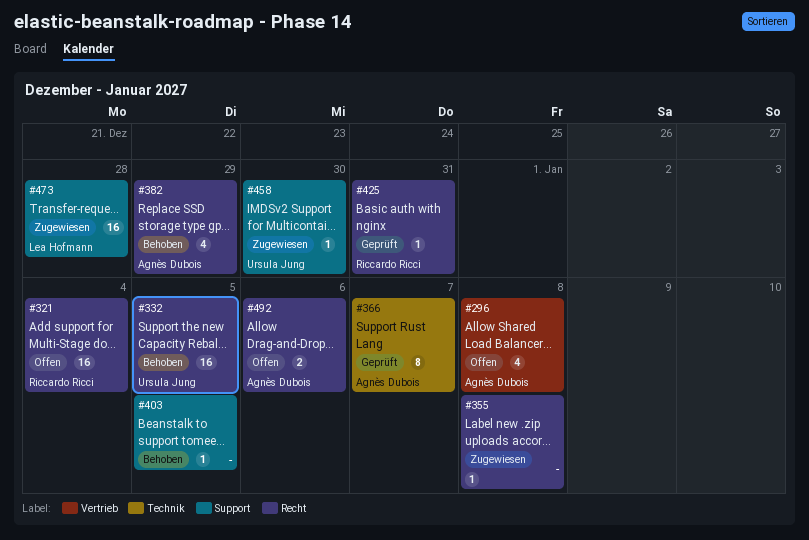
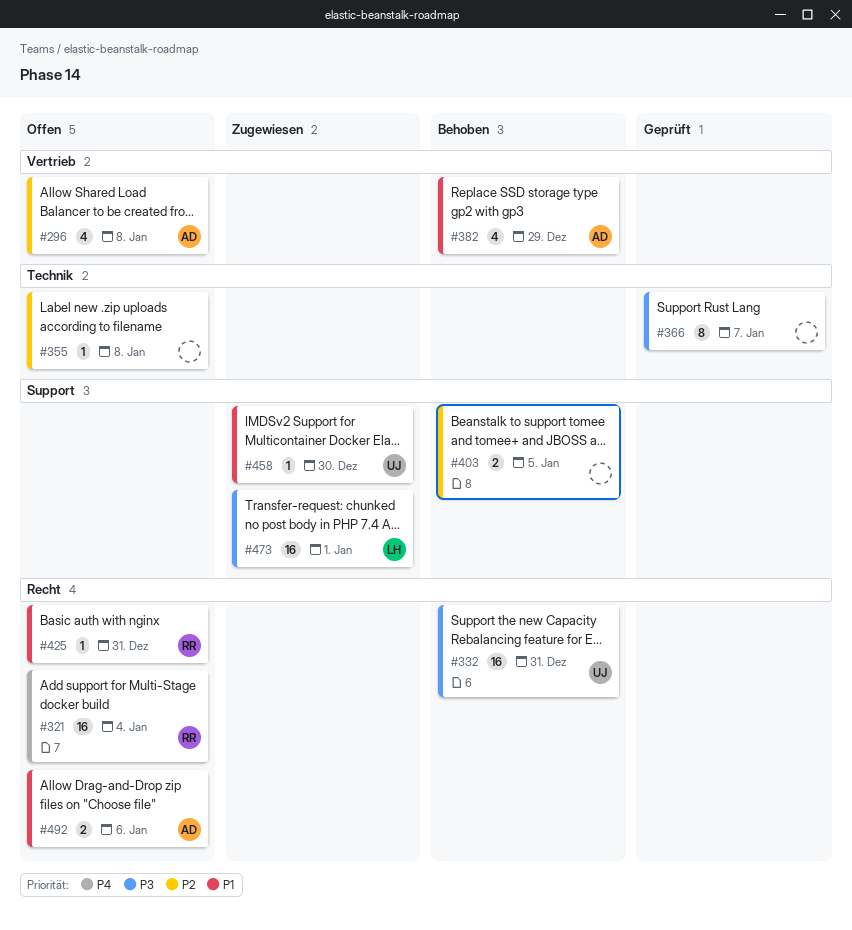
#332, due: Jan 5 -> Dec 31
#355, status: Zugewiesen -> Offen
#355, label: Recht -> Technik
#366, owner: Agnès Dubois -> none
#382, label: Recht -> Vertrieb
#403, estimate: 1 -> 2
#425, status: Geprüft -> Offen
#473, due: Dec 28 -> Jan 1

